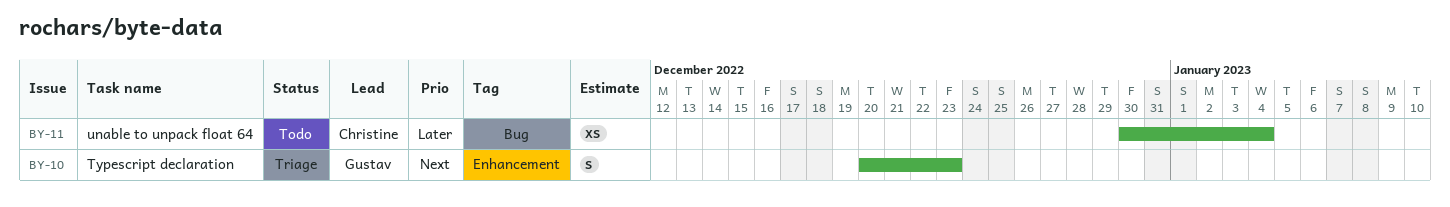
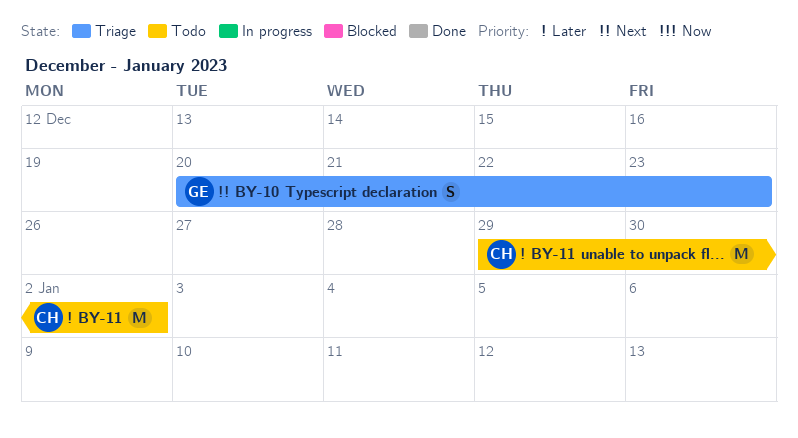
BY-11, estimate: XS -> M
BY-11, start: Dec 30 -> Dec 29
BY-11, due: Jan 4 -> Jan 2

